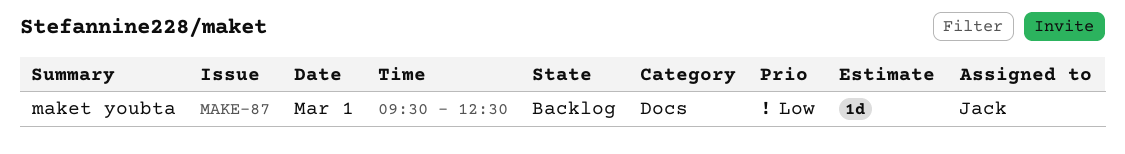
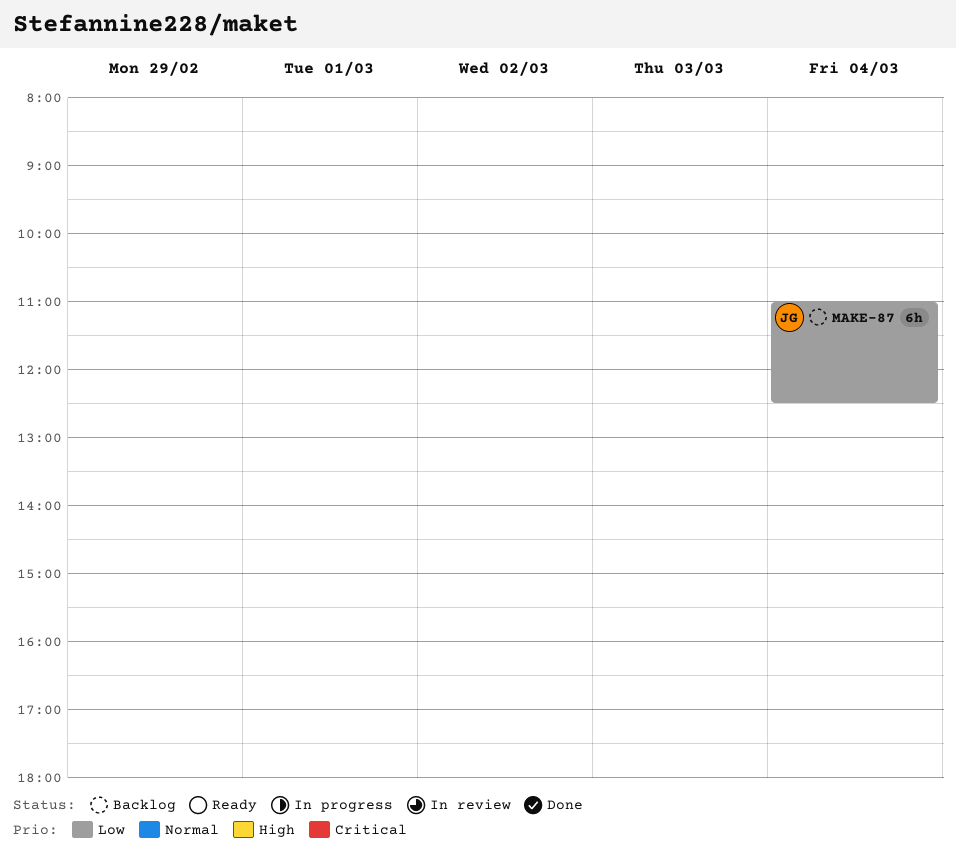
MAKE-87, estimate: 1d -> 6h
MAKE-87, day: Mar 1 -> Mar 4
MAKE-87, begins: 09:30 -> 11:00

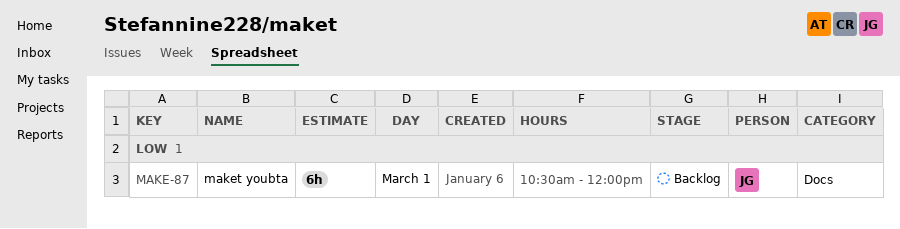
MAKE-87, day: Mar 4 -> Mar 1
MAKE-87, begins: 11:00 -> 10:30
MAKE-87, ends: 12:30 -> 12:00

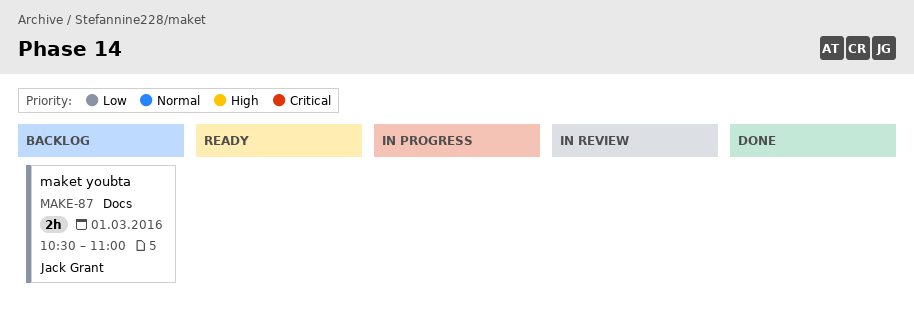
MAKE-87, estimate: 6h -> 2h
MAKE-87, ends: 12:00 -> 11:00

